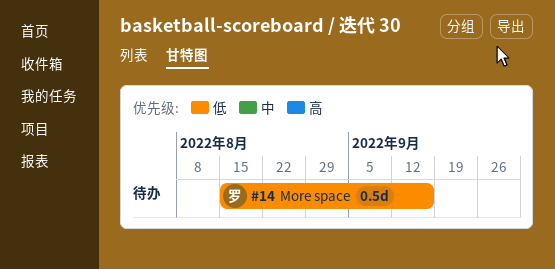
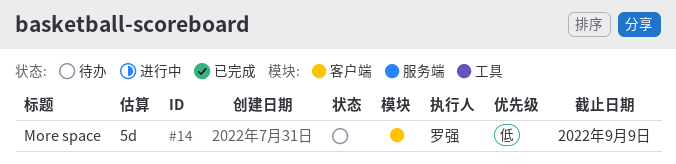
#14, estimate: 0.5d -> 5d
#14, due: Sep 16 -> Sep 9

